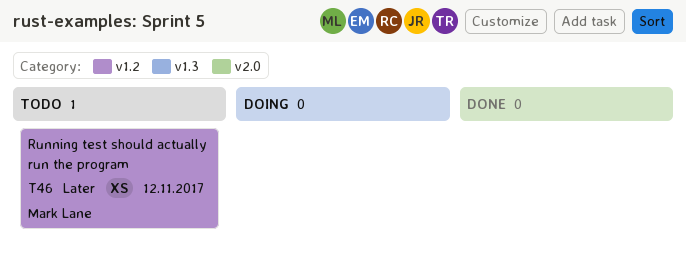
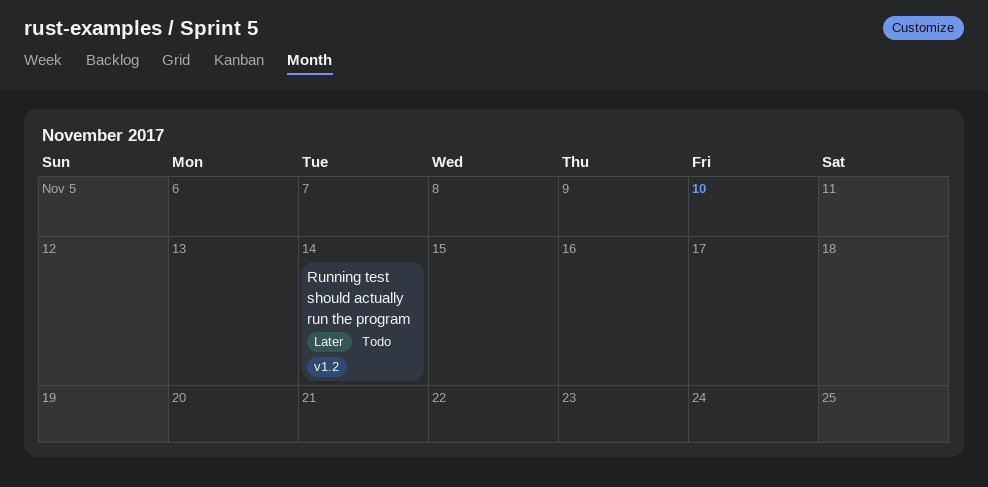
Running test should actually run the program, due: Nov 12 -> Nov 14

